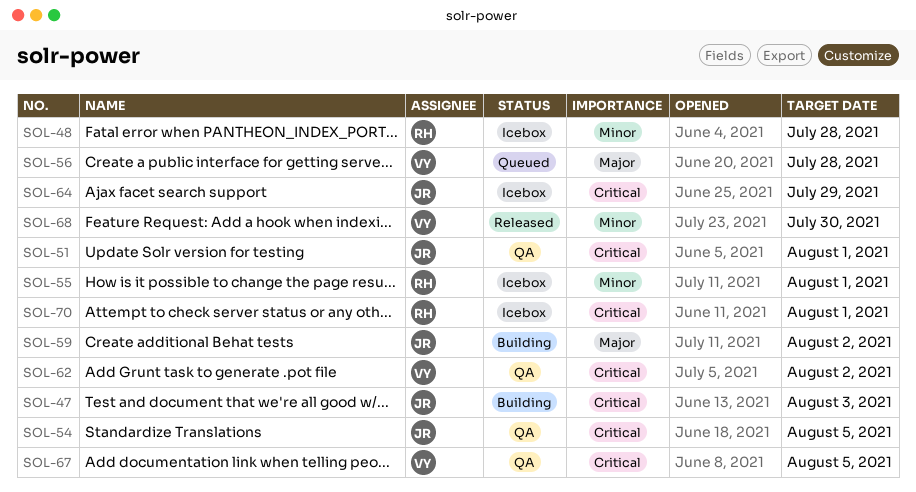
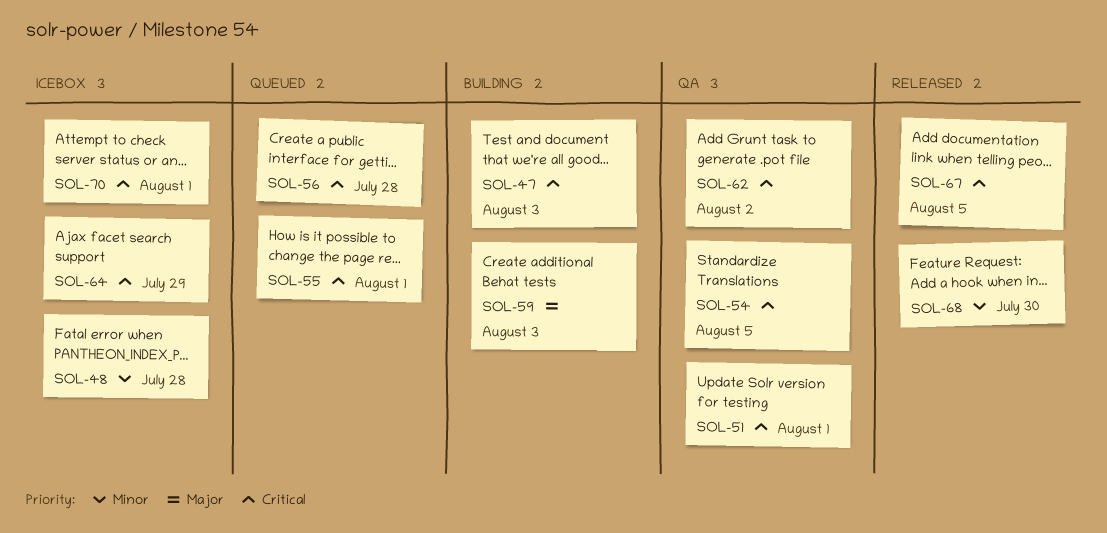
SOL-55, status: Icebox -> Queued
SOL-55, priority: Minor -> Critical
SOL-56, priority: Major -> Critical
SOL-59, due: Aug 2 -> Aug 3
SOL-67, status: QA -> Released

